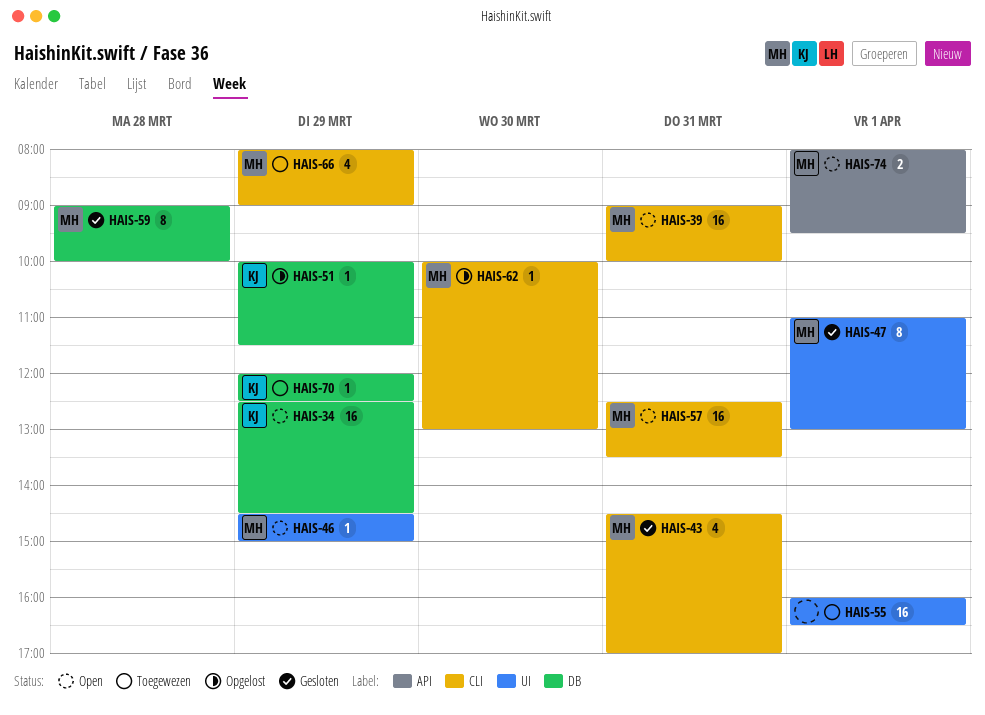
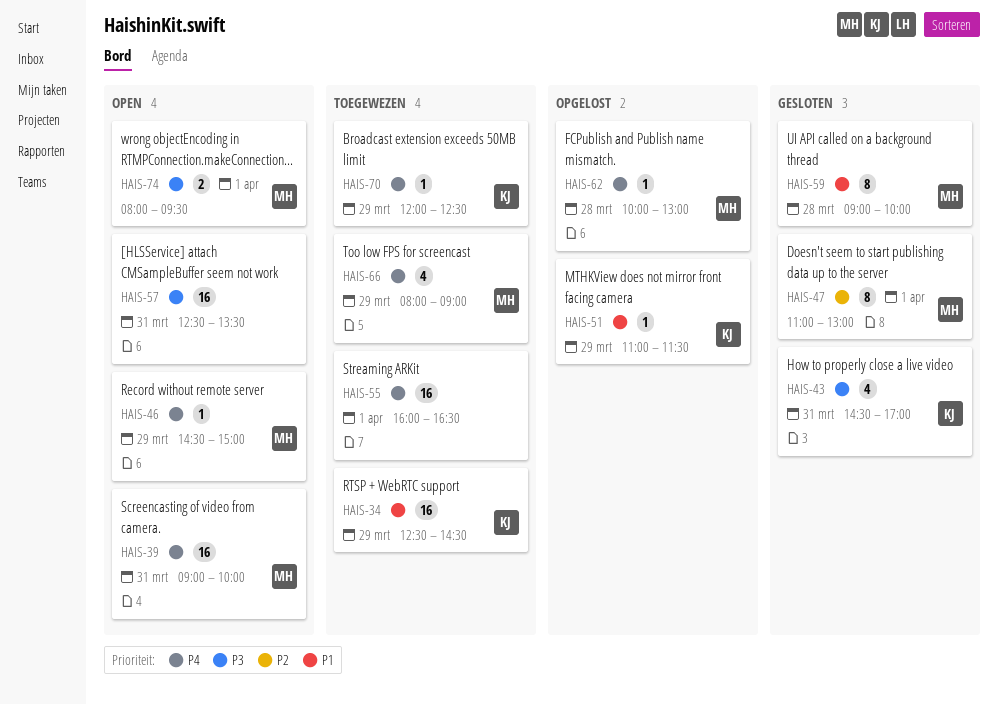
HAIS-34, status: Open -> Toegewezen
HAIS-43, owner: MH -> KJ
HAIS-51, begins: 10:00 -> 11:00
HAIS-57, owner: MH -> none
HAIS-62, day: Mar 30 -> Mar 28

